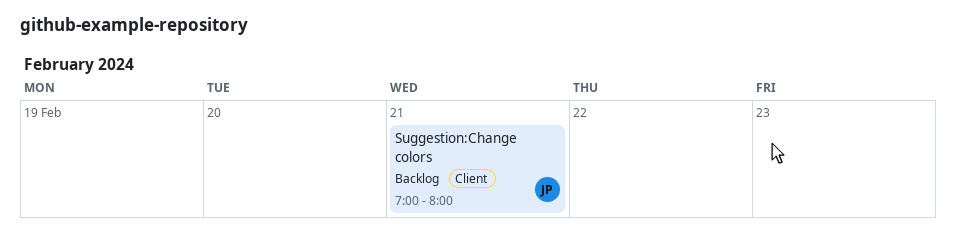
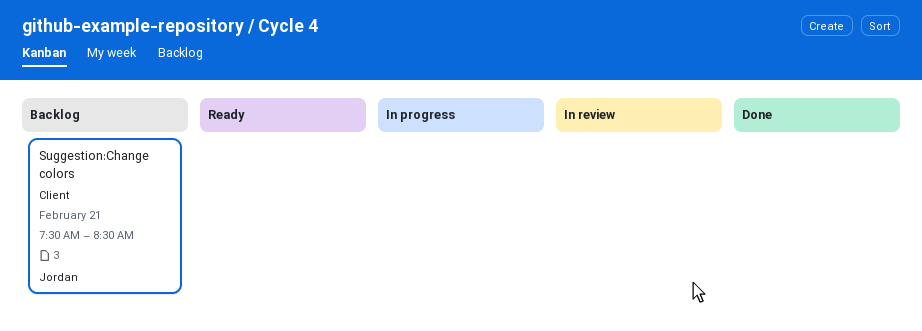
Suggestion:Change colors, begins: 07:00 -> 07:30
Suggestion:Change colors, ends: 08:00 -> 08:30

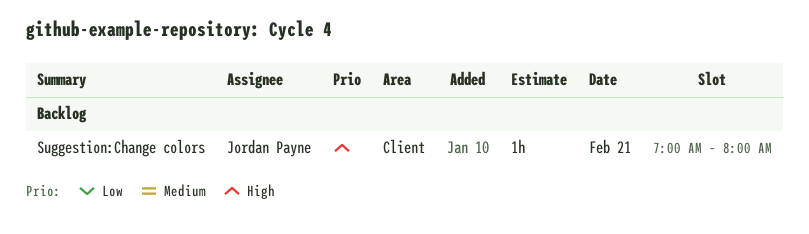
Suggestion:Change colors, begins: 07:30 -> 07:00
Suggestion:Change colors, ends: 08:30 -> 08:00

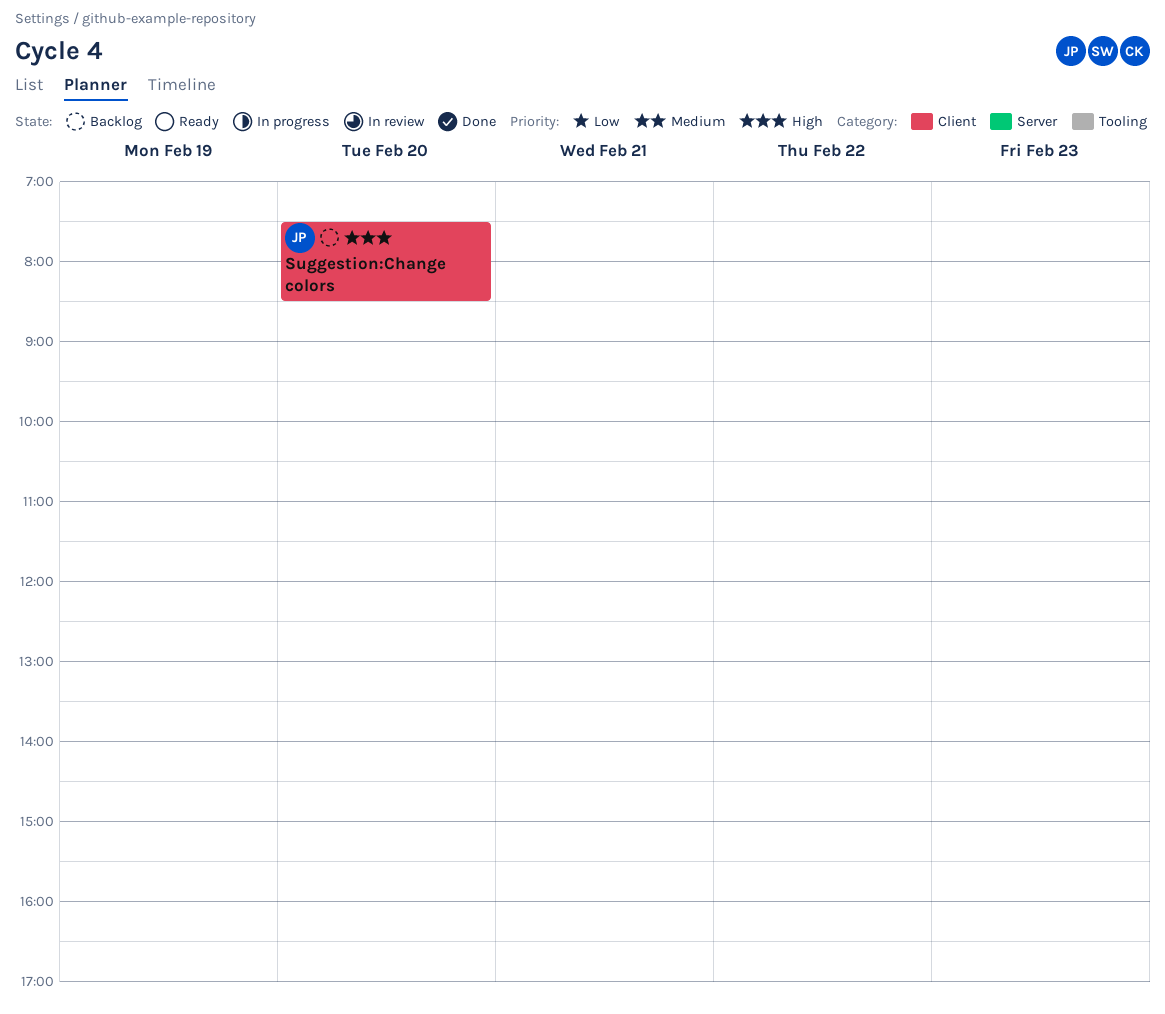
Suggestion:Change colors, day: Feb 21 -> Feb 20
Suggestion:Change colors, begins: 07:00 -> 07:30
Suggestion:Change colors, ends: 08:00 -> 08:30

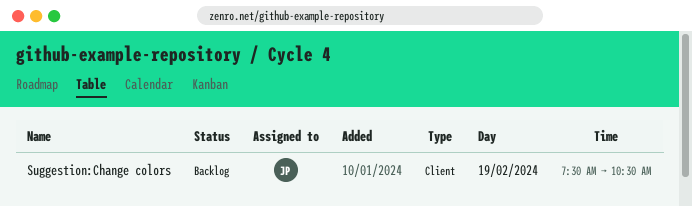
Suggestion:Change colors, day: Feb 20 -> Feb 19
Suggestion:Change colors, ends: 08:30 -> 10:30

